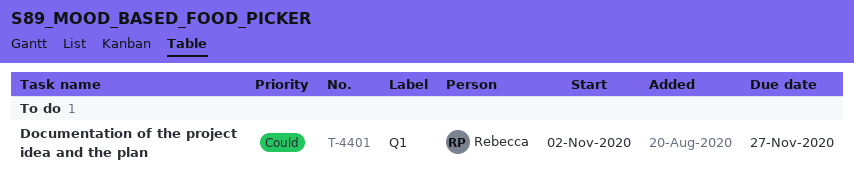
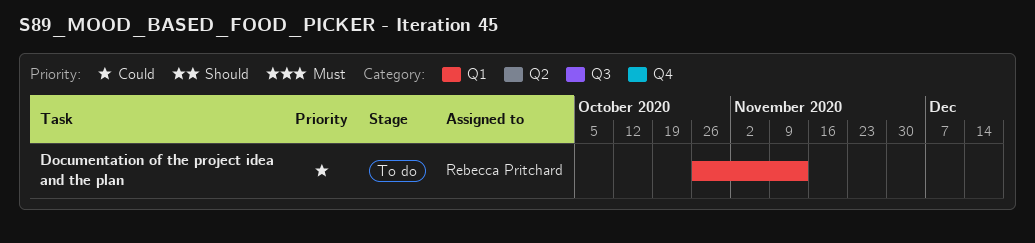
Documentation of the project idea and the plan, start: Nov 2 -> Oct 26
Documentation of the project idea and the plan, due: Nov 27 -> Nov 13

